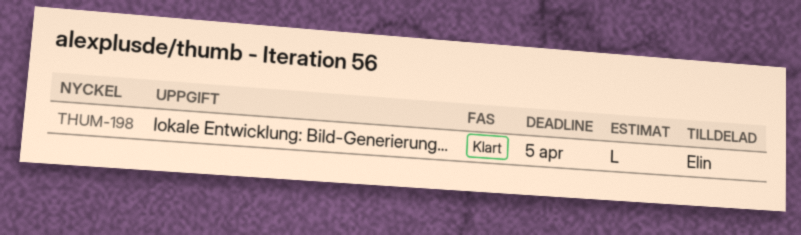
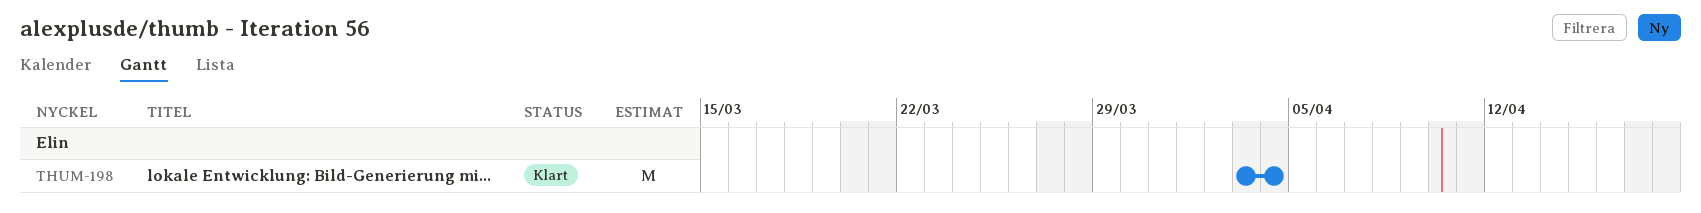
THUM-198, estimate: L -> M
THUM-198, due: Apr 5 -> Apr 4

